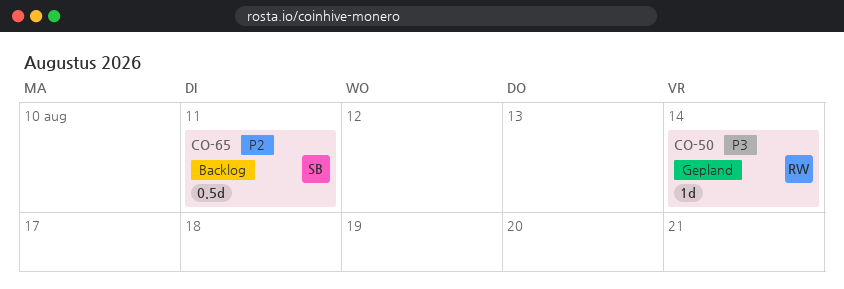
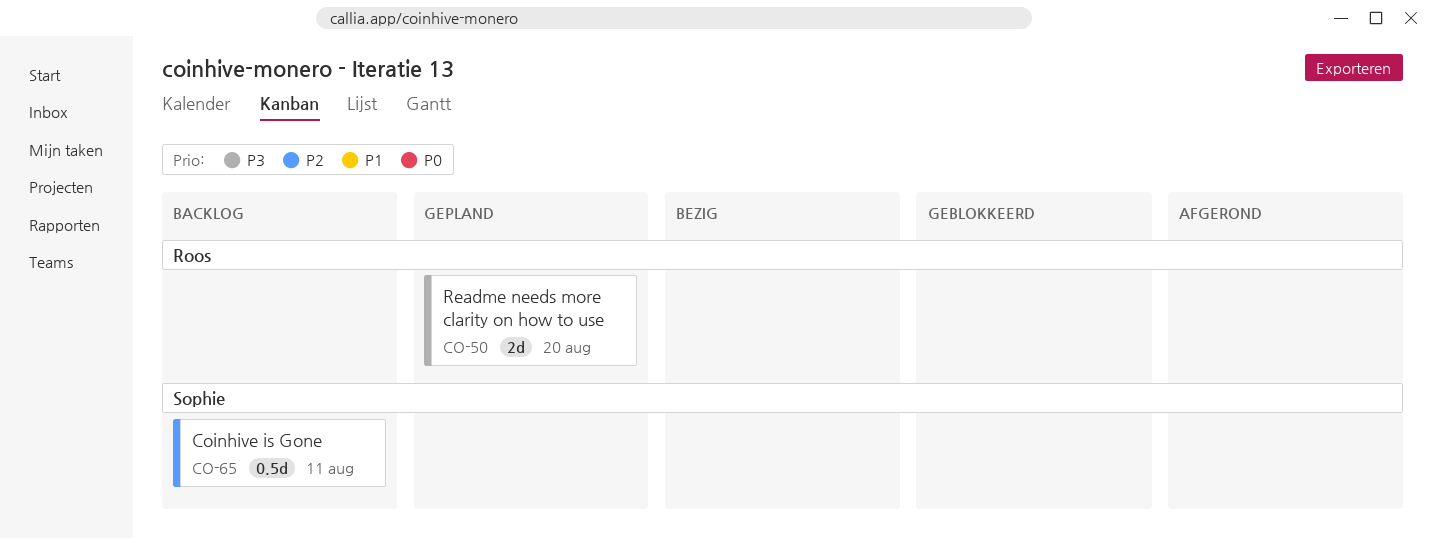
CO-50, estimate: 1d -> 2d
CO-50, due: Aug 14 -> Aug 20

